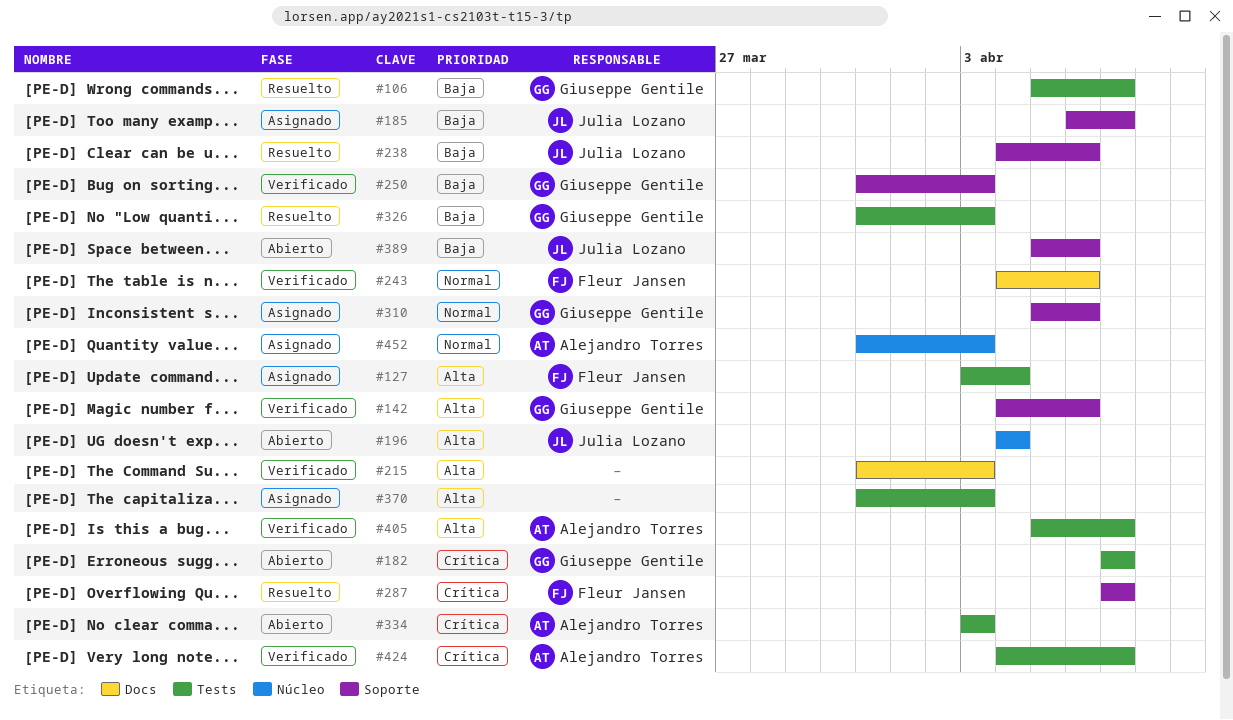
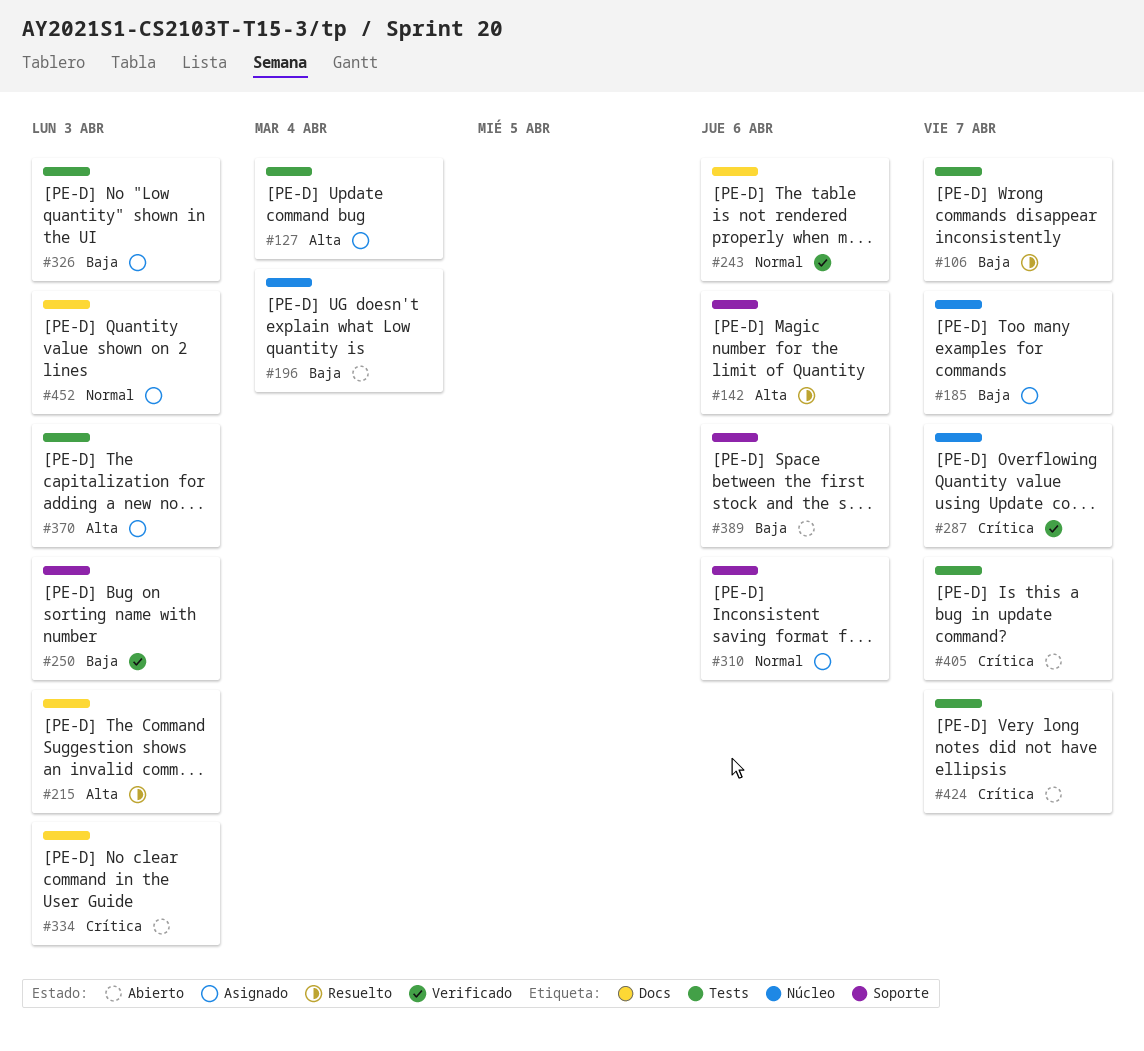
#142, status: Verificado -> Resuelto
#182: present -> none
#185, label: Soporte -> Núcleo
#196, priority: Alta -> Baja
#215, status: Verificado -> Resuelto
#238: present -> none
#287, status: Resuelto -> Verificado
#287, label: Soporte -> Núcleo
#326, status: Resuelto -> Asignado
#334, label: Tests -> Docs
#405, status: Verificado -> Abierto
#405, priority: Alta -> Crítica
#424, status: Verificado -> Abierto
#452, label: Núcleo -> Docs

